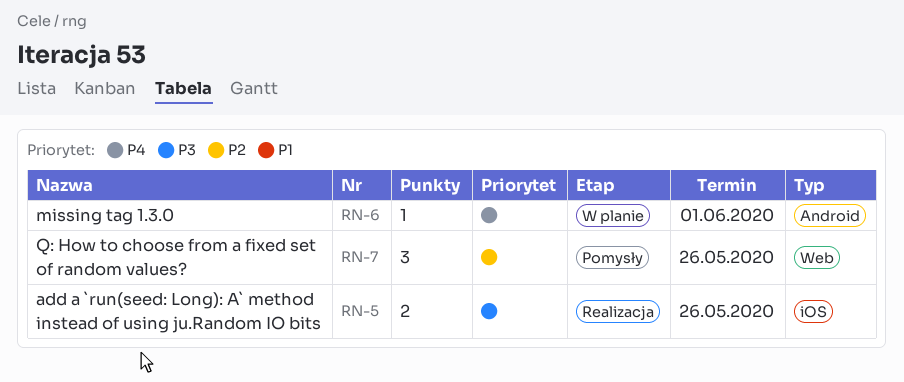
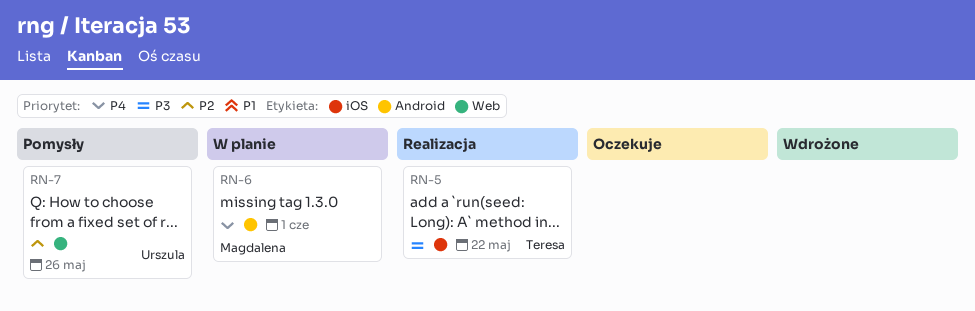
RN-5, due: May 26 -> May 22

